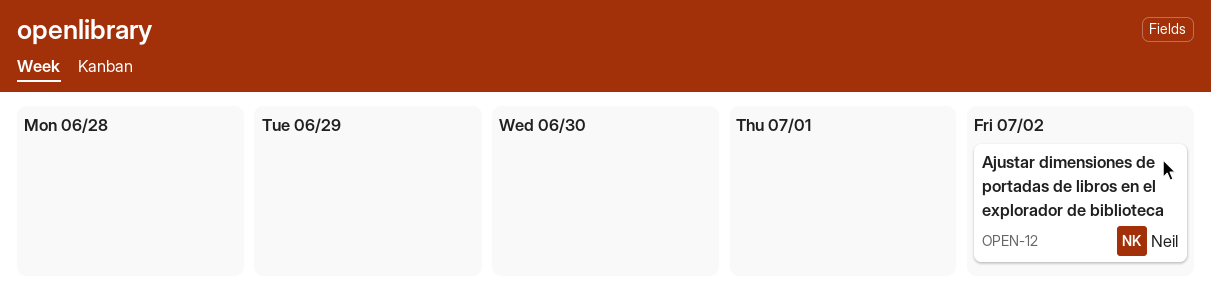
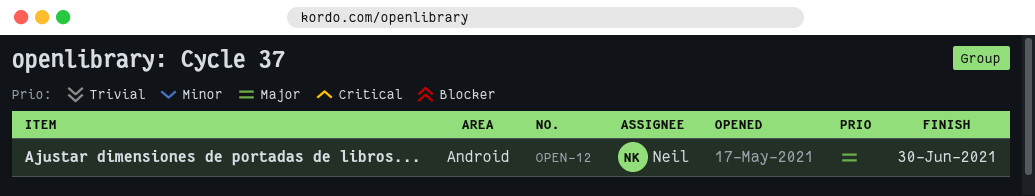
OPEN-12, due: Jul 2 -> Jun 30

